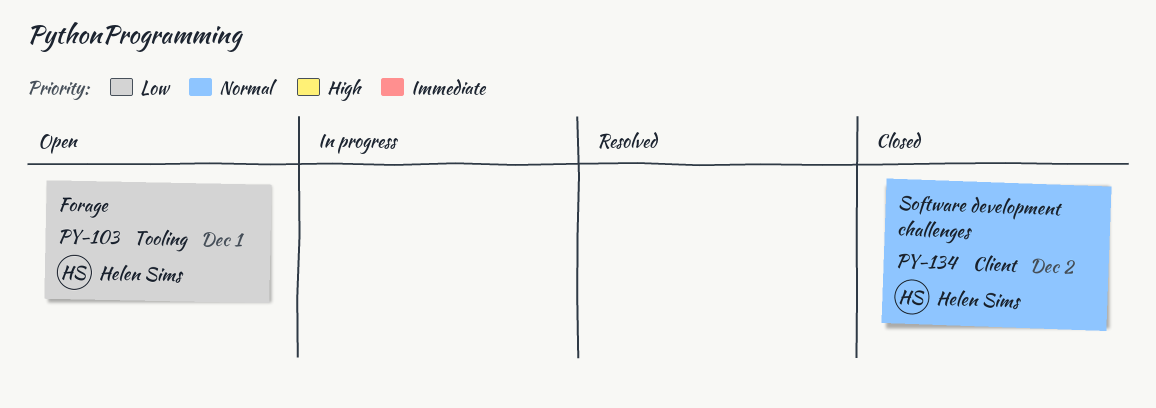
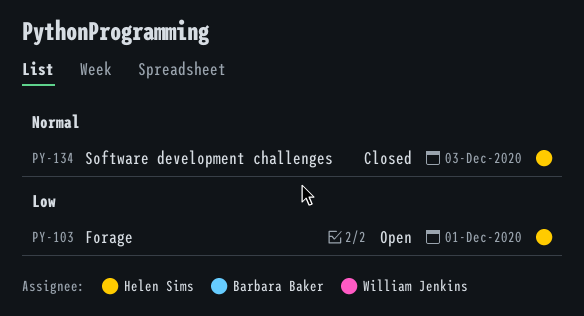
PY-134, due: Dec 2 -> Dec 3

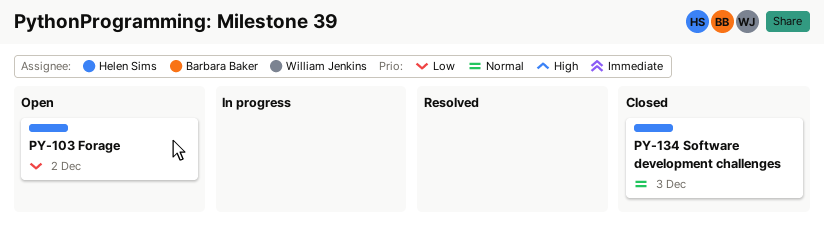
PY-103, due: Dec 1 -> Dec 2

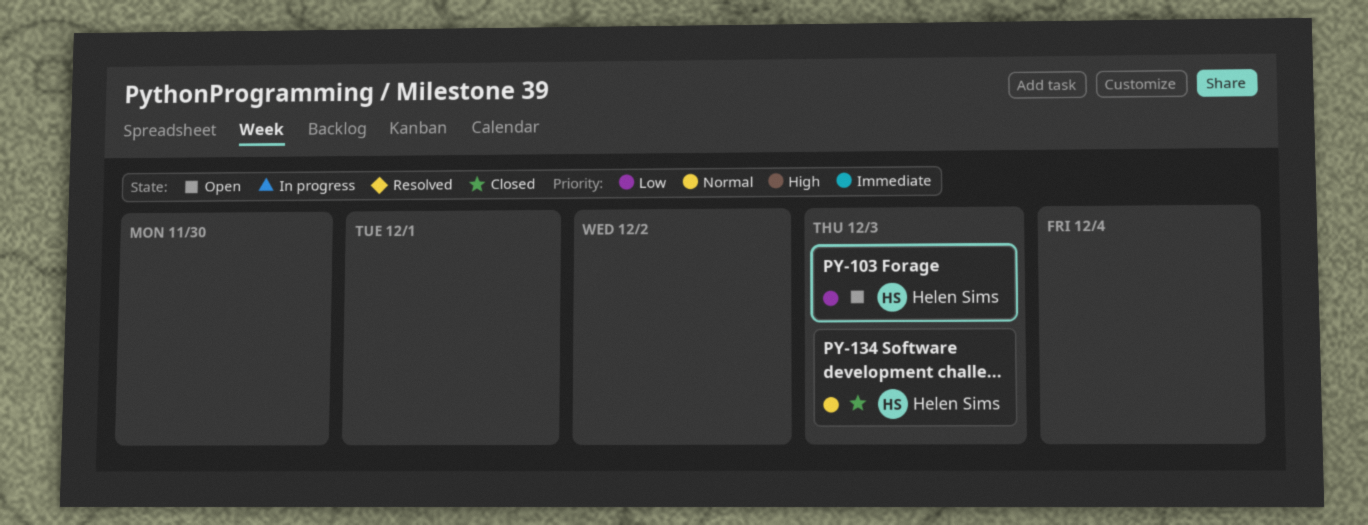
PY-103, due: Dec 2 -> Dec 3

